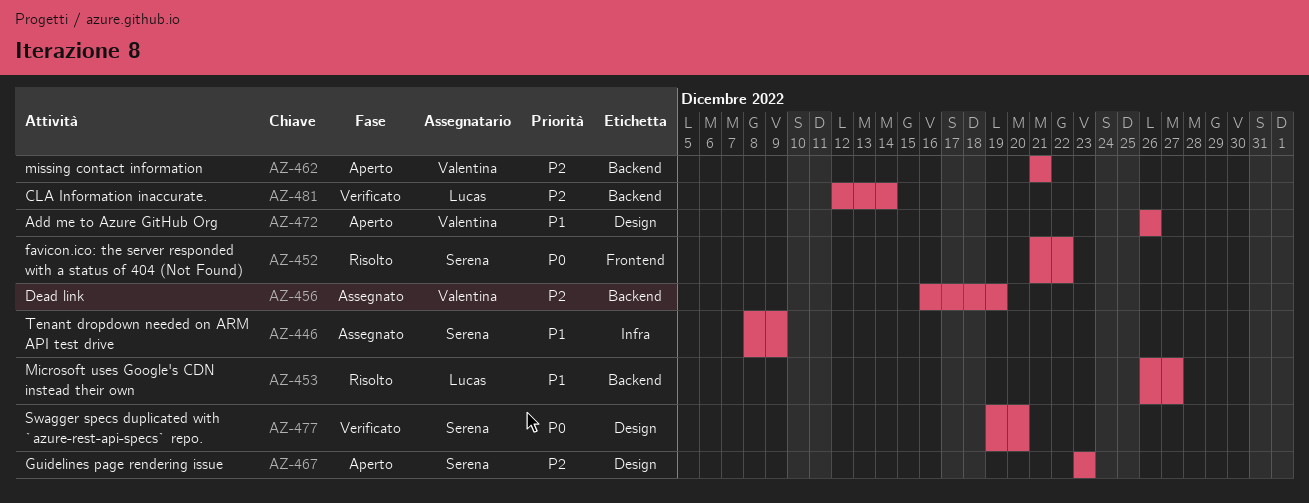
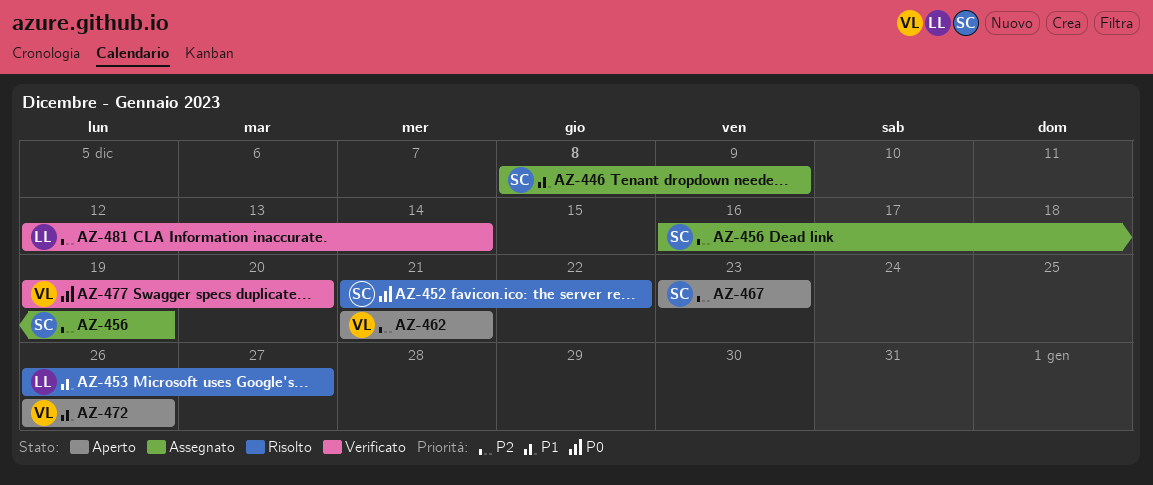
AZ-456, owner: Valentina -> Serena
AZ-477, owner: Serena -> Valentina

